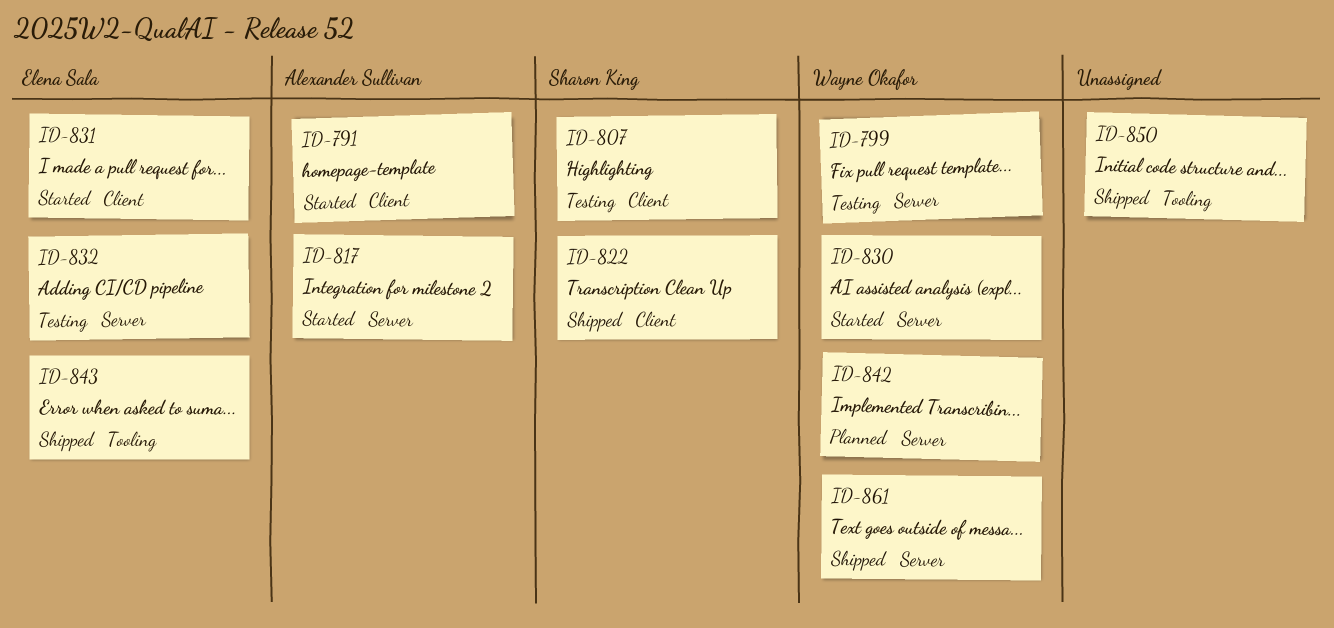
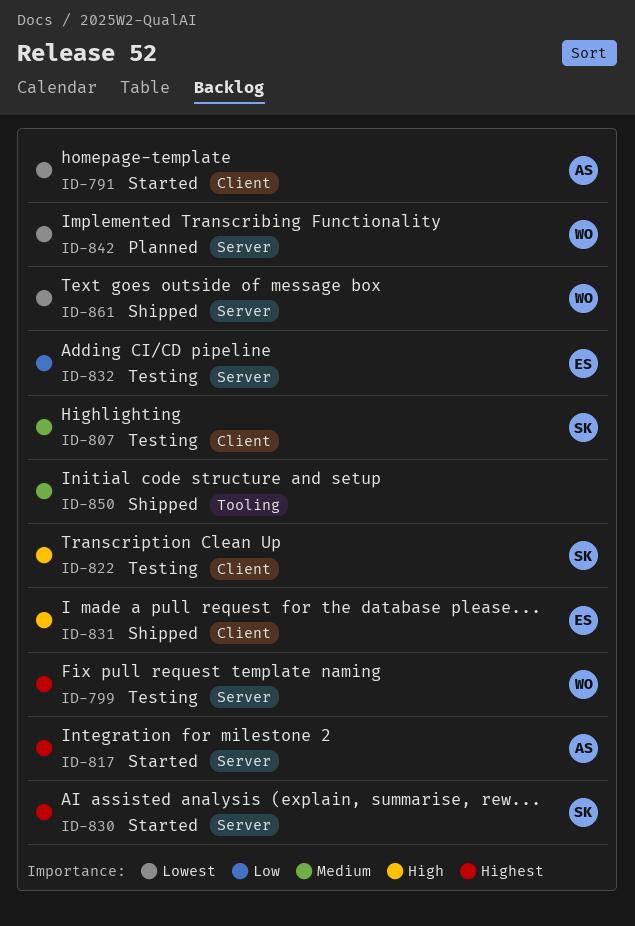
ID-822, status: Shipped -> Testing
ID-830, owner: Wayne Okafor -> Sharon King
ID-831, status: Started -> Shipped
ID-843: present -> none

